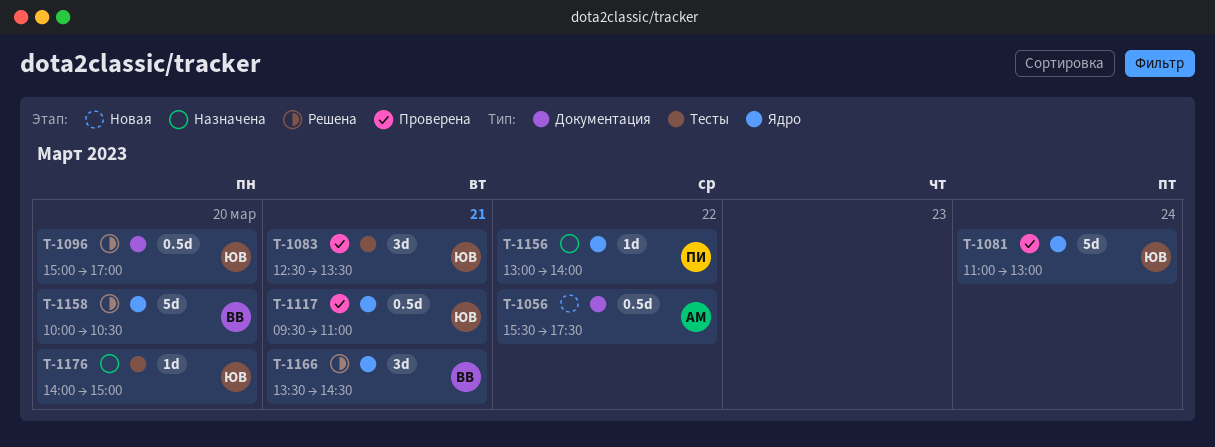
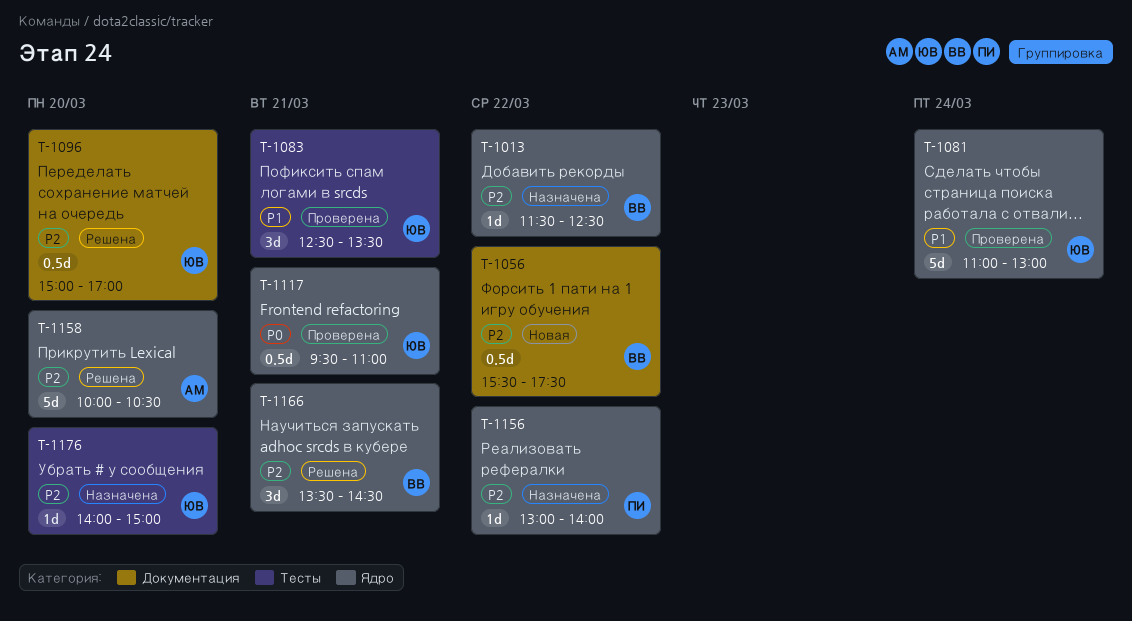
T-1013: none -> present
T-1056, owner: АМ -> ВВ
T-1158, owner: ВВ -> АМ

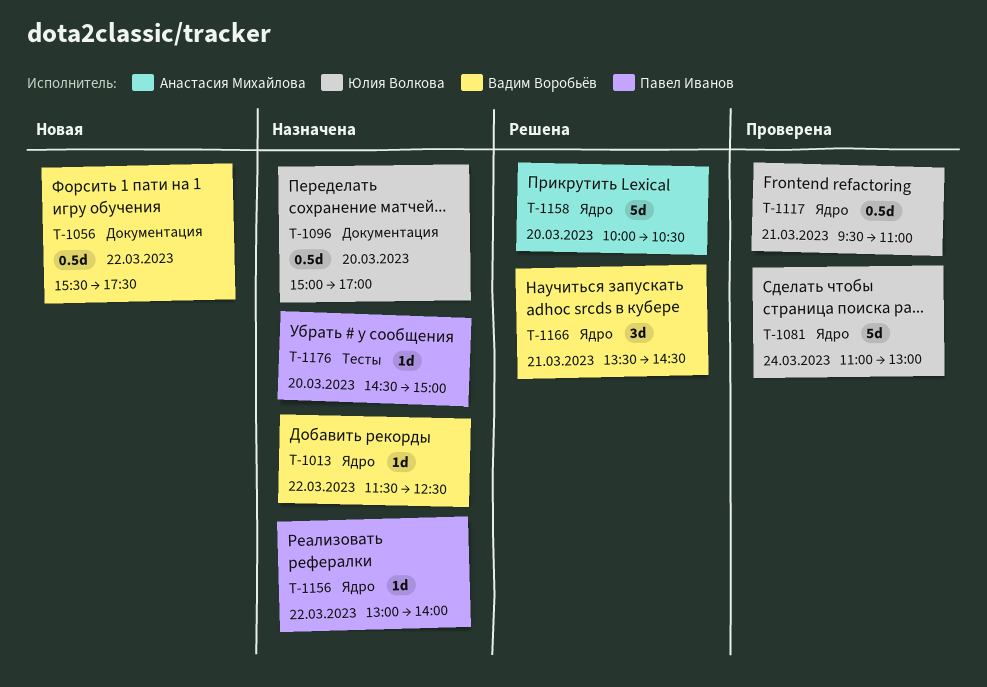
T-1083: present -> none
T-1096, status: Решена -> Назначена
T-1176, owner: Юлия Волкова -> Павел Иванов
T-1176, begins: 14:00 -> 14:30

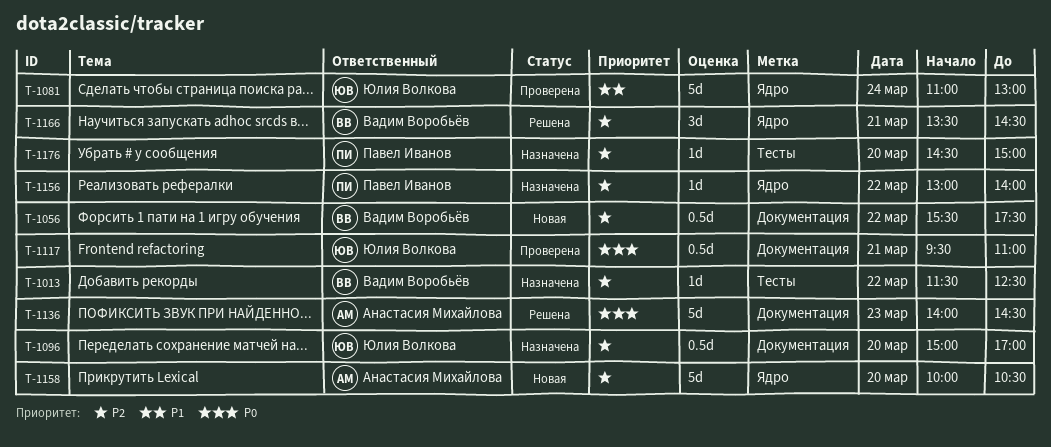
T-1013, label: Ядро -> Тесты
T-1117, label: Ядро -> Документация
T-1136: none -> present
T-1158, status: Решена -> Новая

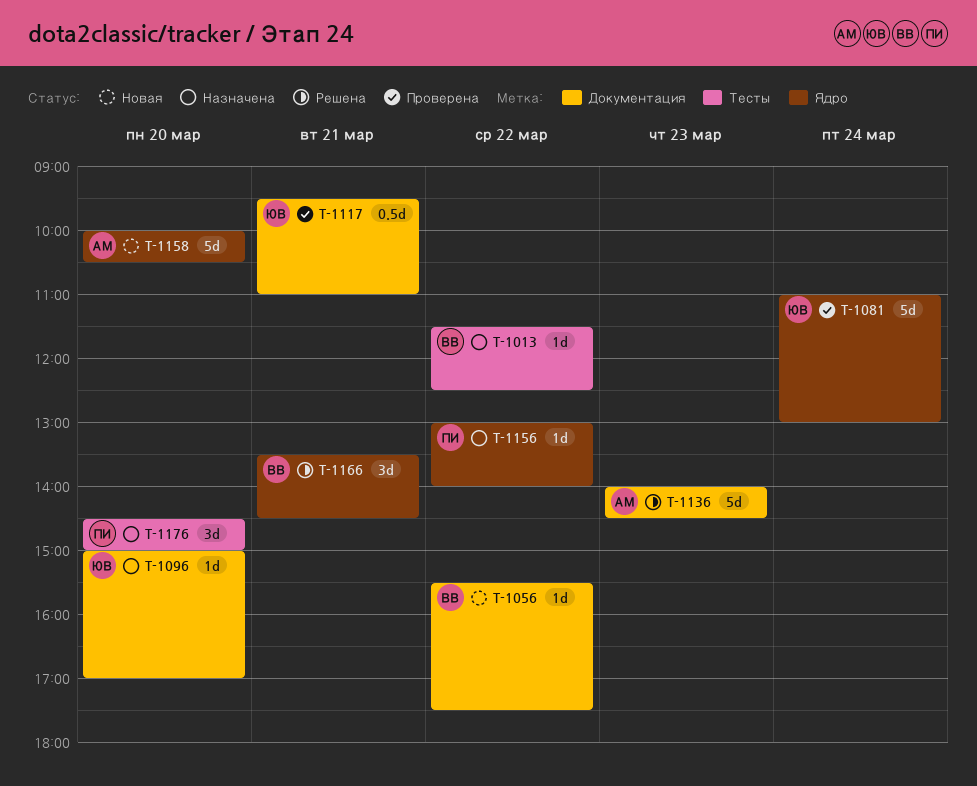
T-1056, estimate: 0.5d -> 1d
T-1096, estimate: 0.5d -> 1d
T-1176, estimate: 1d -> 3d

